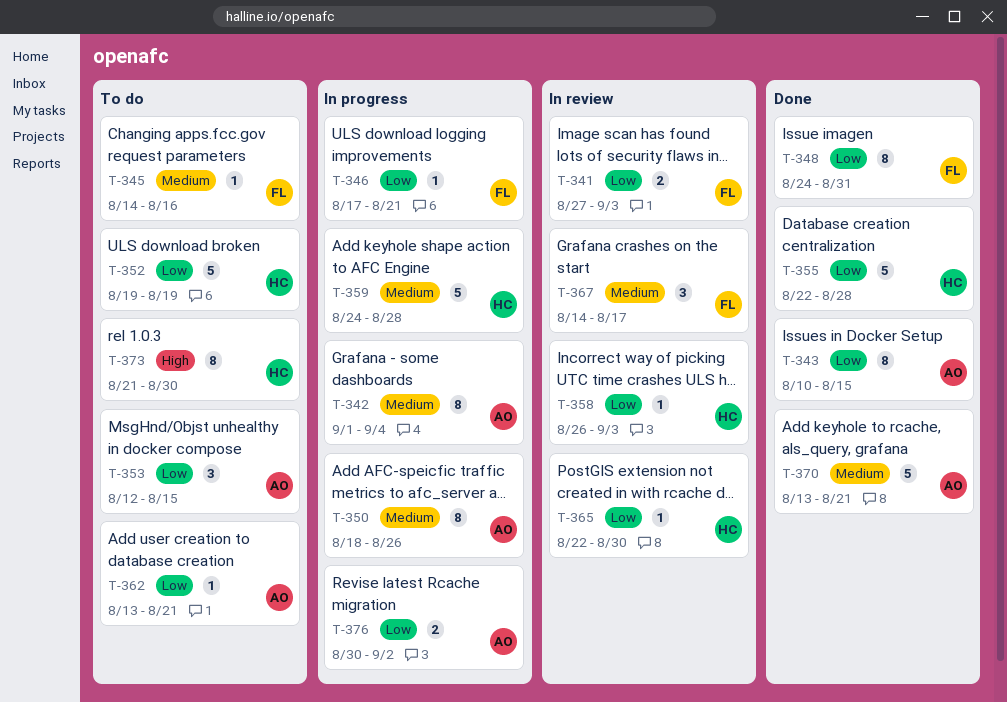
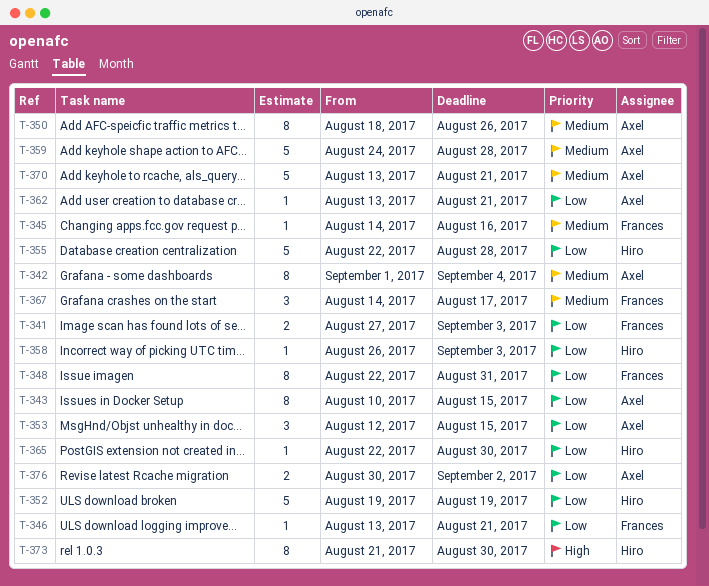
T-346, start: Aug 17 -> Aug 13
T-348, start: Aug 24 -> Aug 22
T-359, owner: Hiro -> Axel

